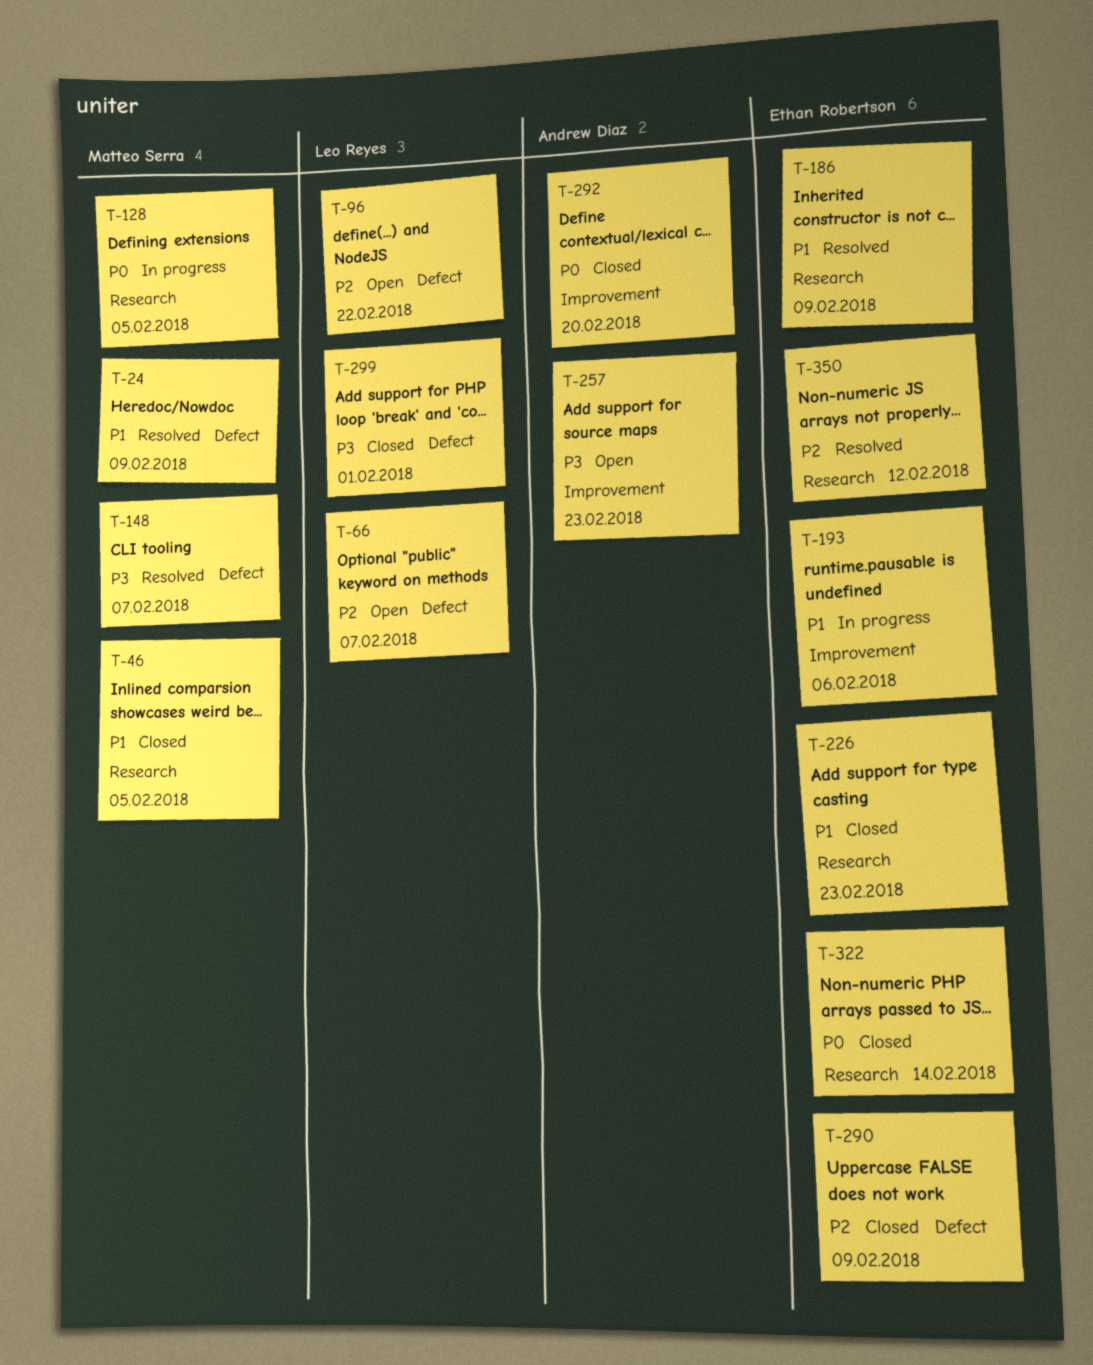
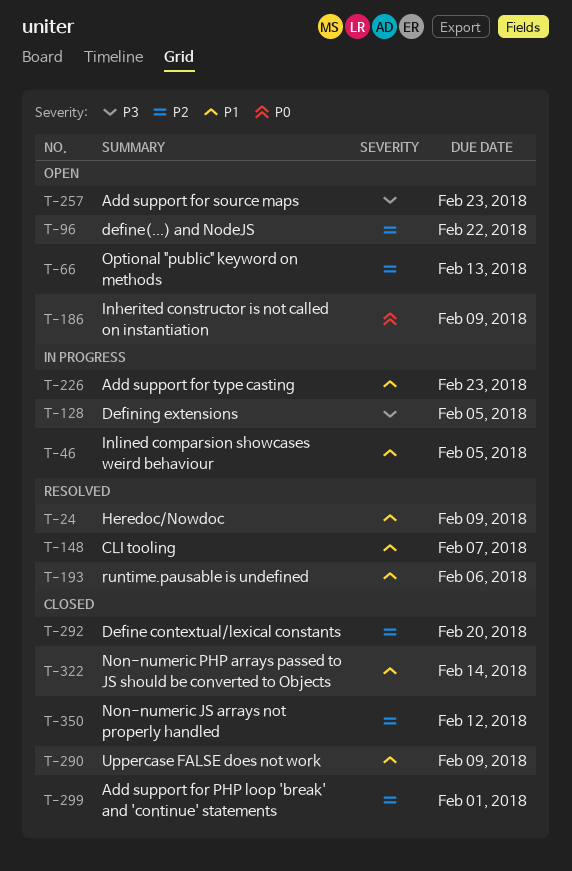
T-46, status: Closed -> In progress
T-66, due: Feb 7 -> Feb 13
T-128, priority: P0 -> P3
T-148, priority: P3 -> P1
T-186, status: Resolved -> Open
T-186, priority: P1 -> P0
T-193, status: In progress -> Resolved
T-226, status: Closed -> In progress
T-290, priority: P2 -> P1
T-292, priority: P0 -> P2
T-299, priority: P3 -> P2
T-322, priority: P0 -> P1
T-350, status: Resolved -> Closed

